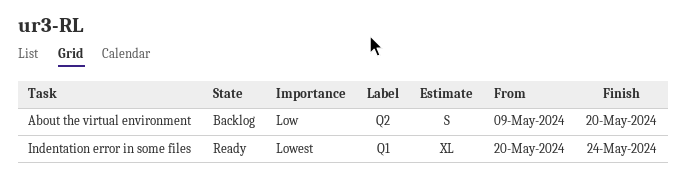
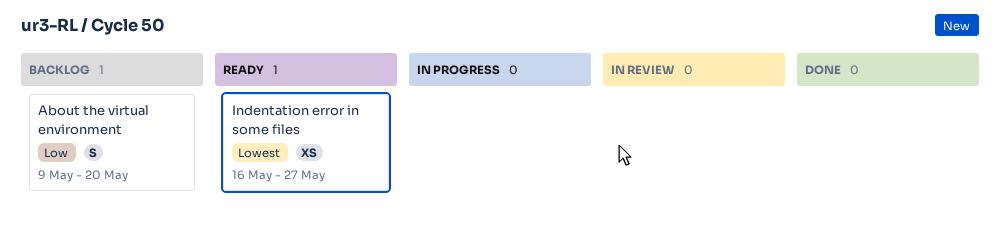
Indentation error in some files, estimate: XL -> XS
Indentation error in some files, start: May 20 -> May 16
Indentation error in some files, due: May 24 -> May 27

